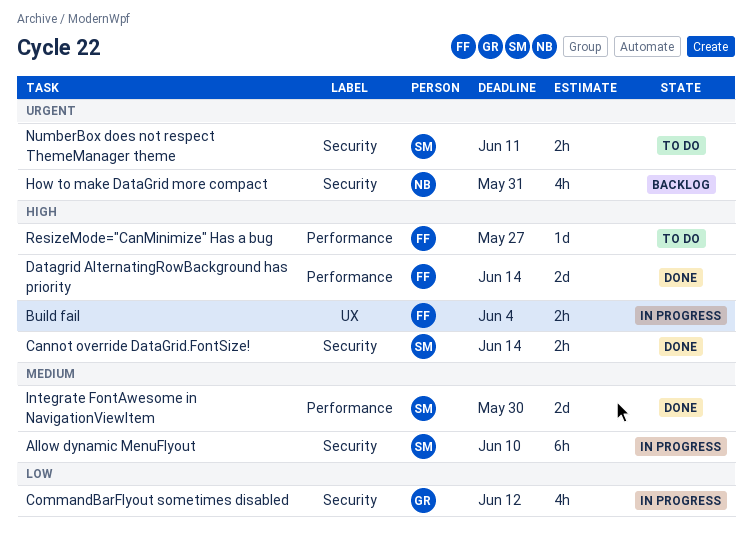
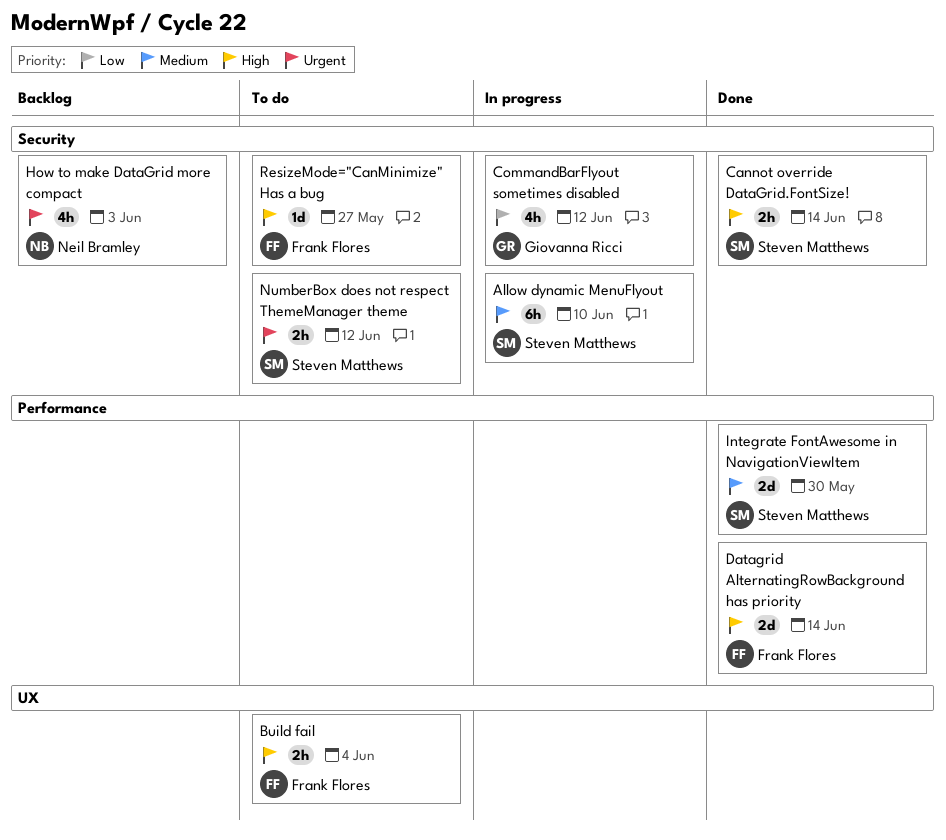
Build fail, status: In progress -> To do
How to make DataGrid more compact, due: May 31 -> Jun 3
NumberBox does not respect ThemeManager theme, due: Jun 11 -> Jun 12
ResizeMode="CanMinimize" Has a bug, label: Performance -> Security

